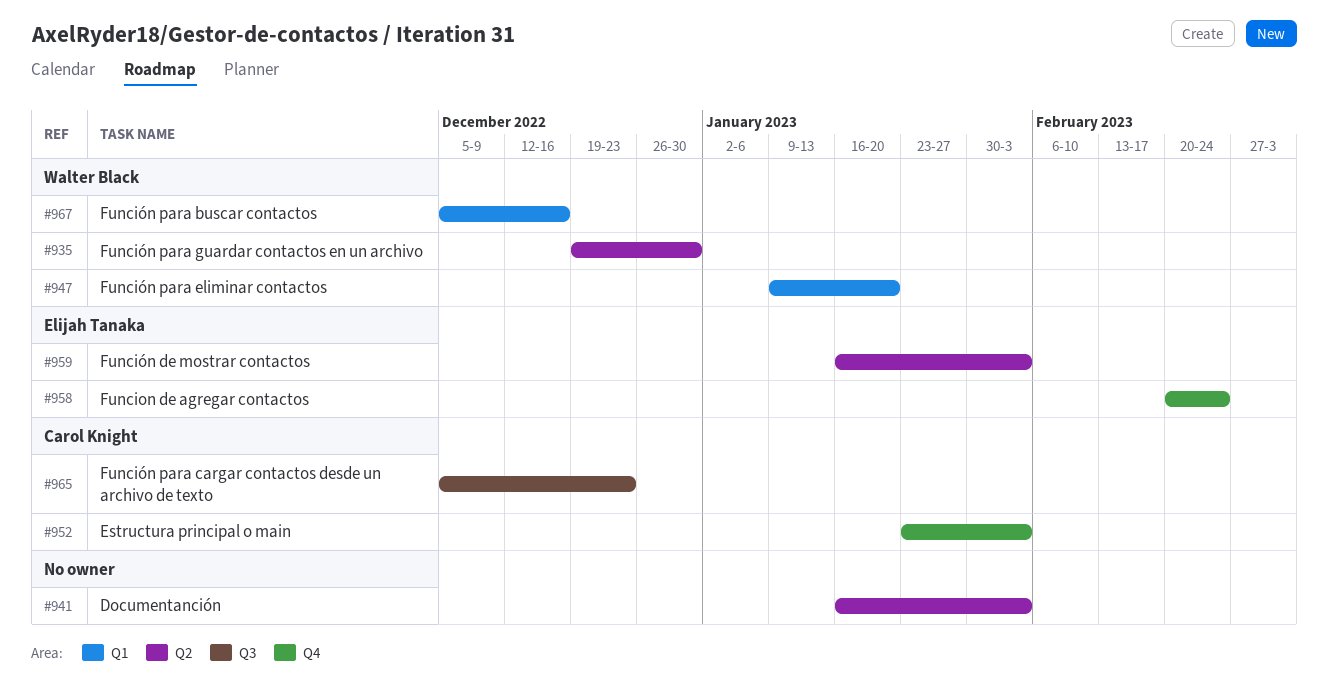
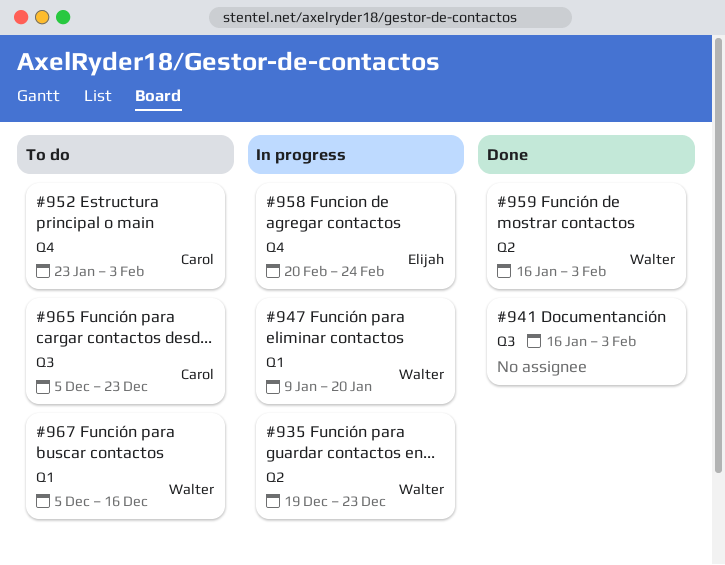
#935, due: Dec 30 -> Dec 23
#941, label: Q2 -> Q3
#959, owner: Elijah Tanaka -> Walter Black

